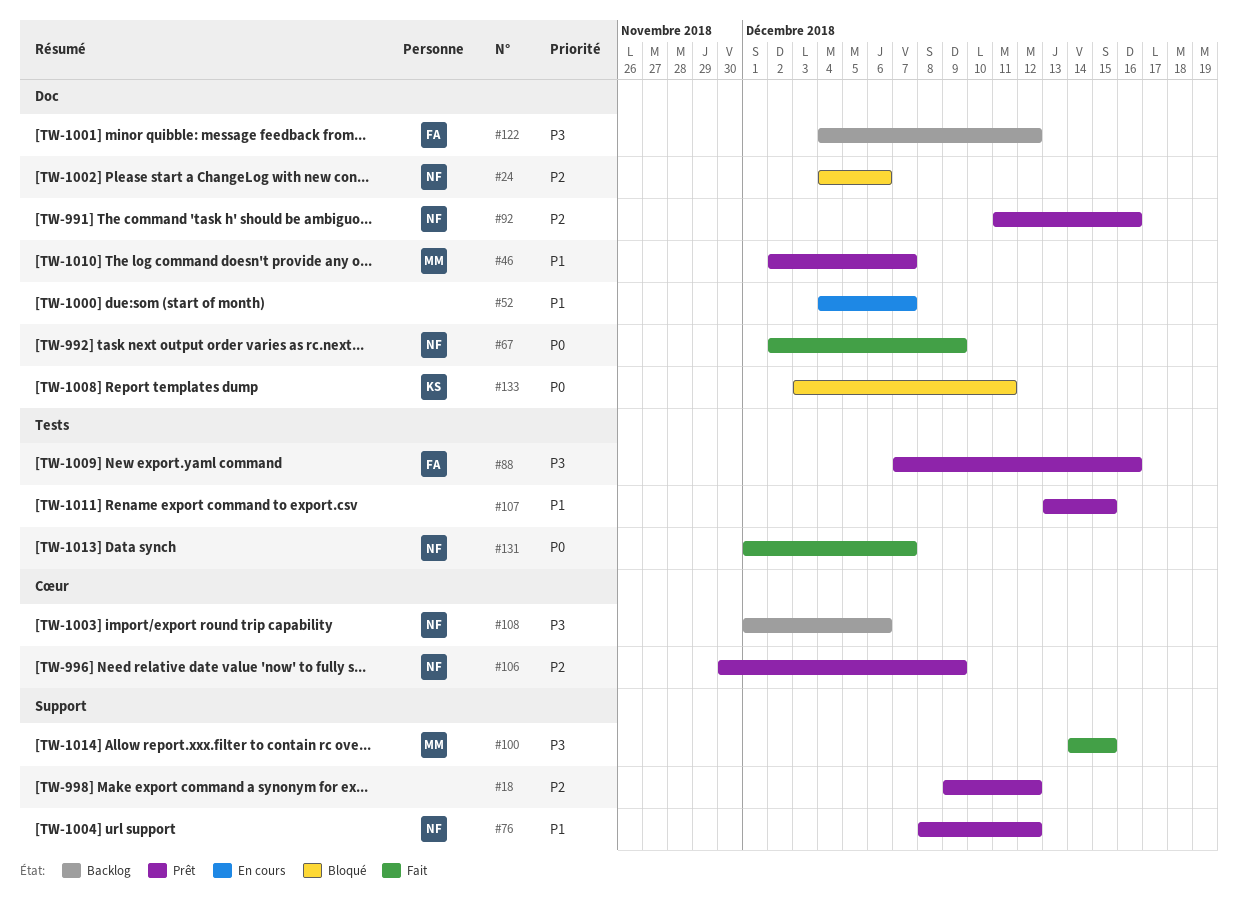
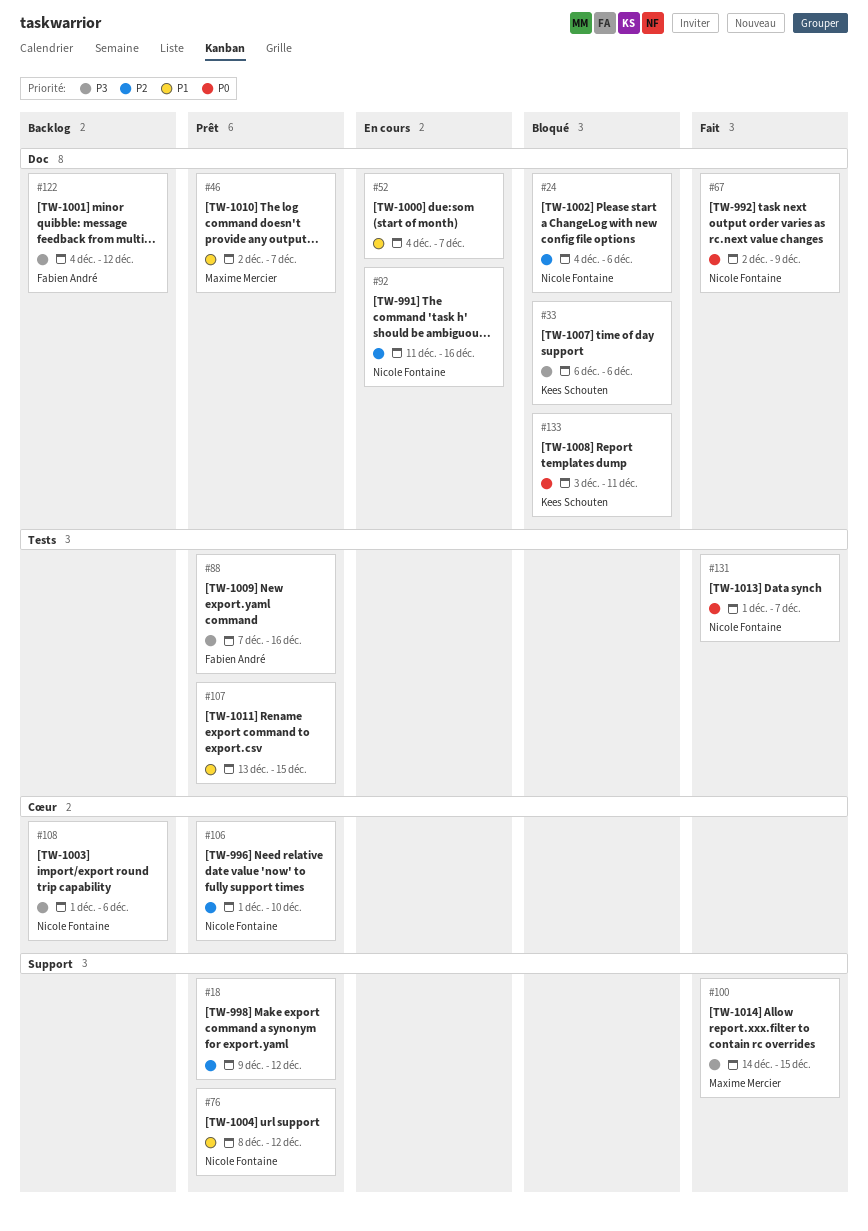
#33: none -> present
#92, status: Prêt -> En cours
#106, start: Nov 30 -> Dec 1
#106, due: Dec 9 -> Dec 10

